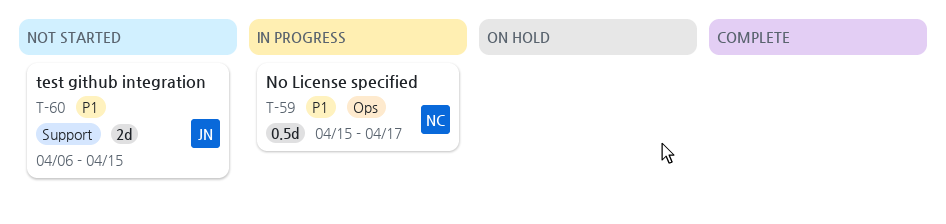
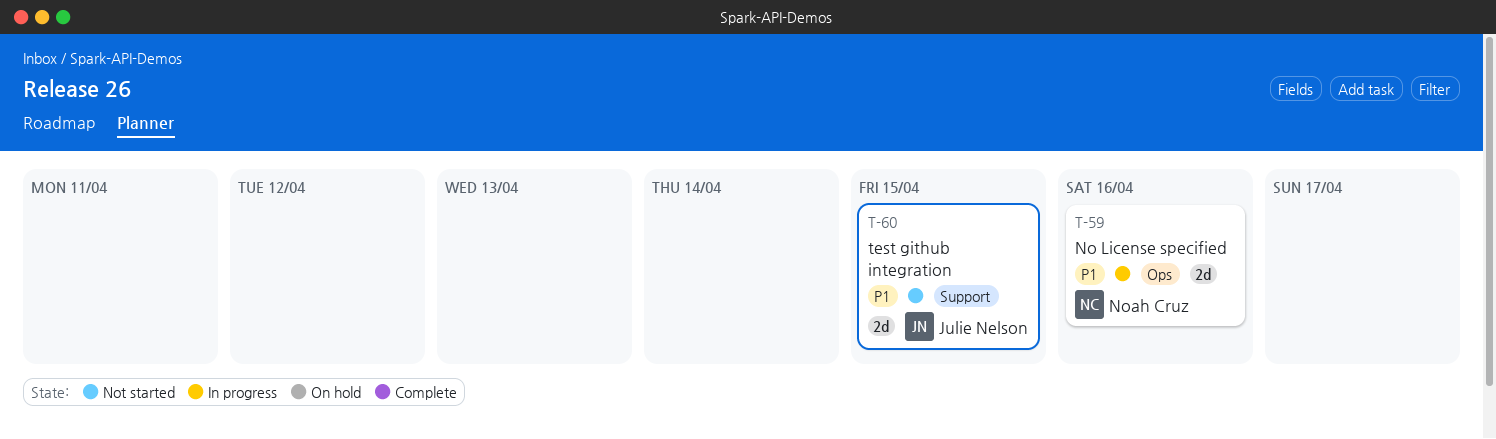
T-59, estimate: 0.5d -> 2d
T-59, due: Apr 17 -> Apr 16

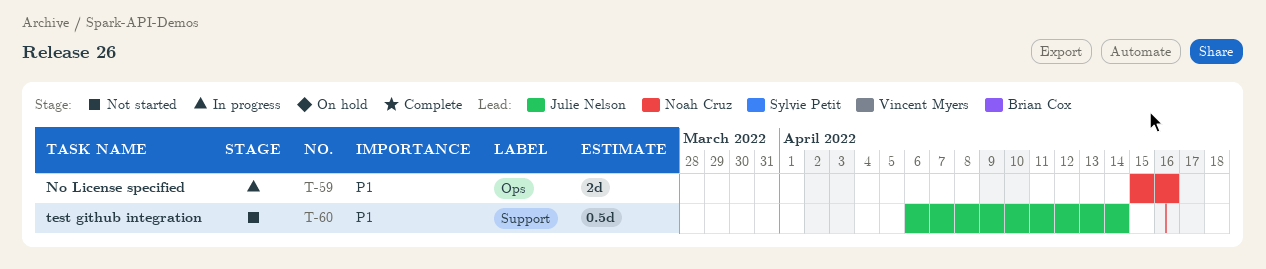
T-60, estimate: 2d -> 0.5d
T-60, due: Apr 15 -> Apr 14

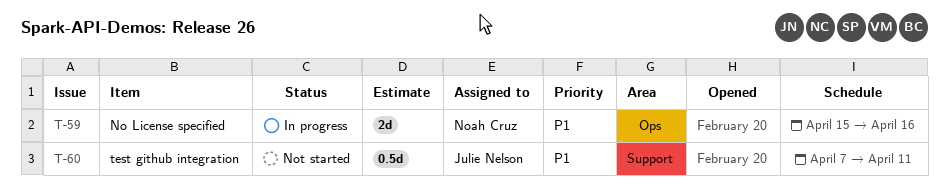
T-60, start: Apr 6 -> Apr 7
T-60, due: Apr 14 -> Apr 11

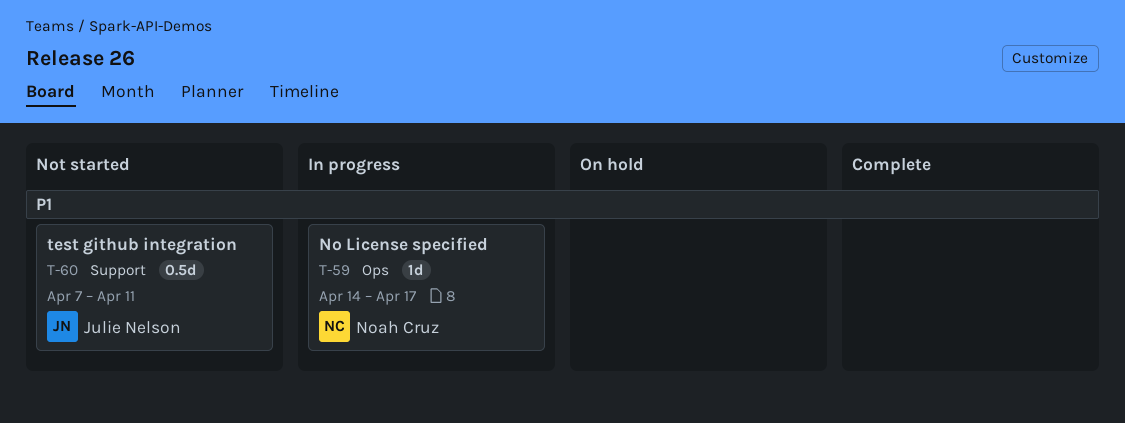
T-59, estimate: 2d -> 1d
T-59, start: Apr 15 -> Apr 14
T-59, due: Apr 16 -> Apr 17

